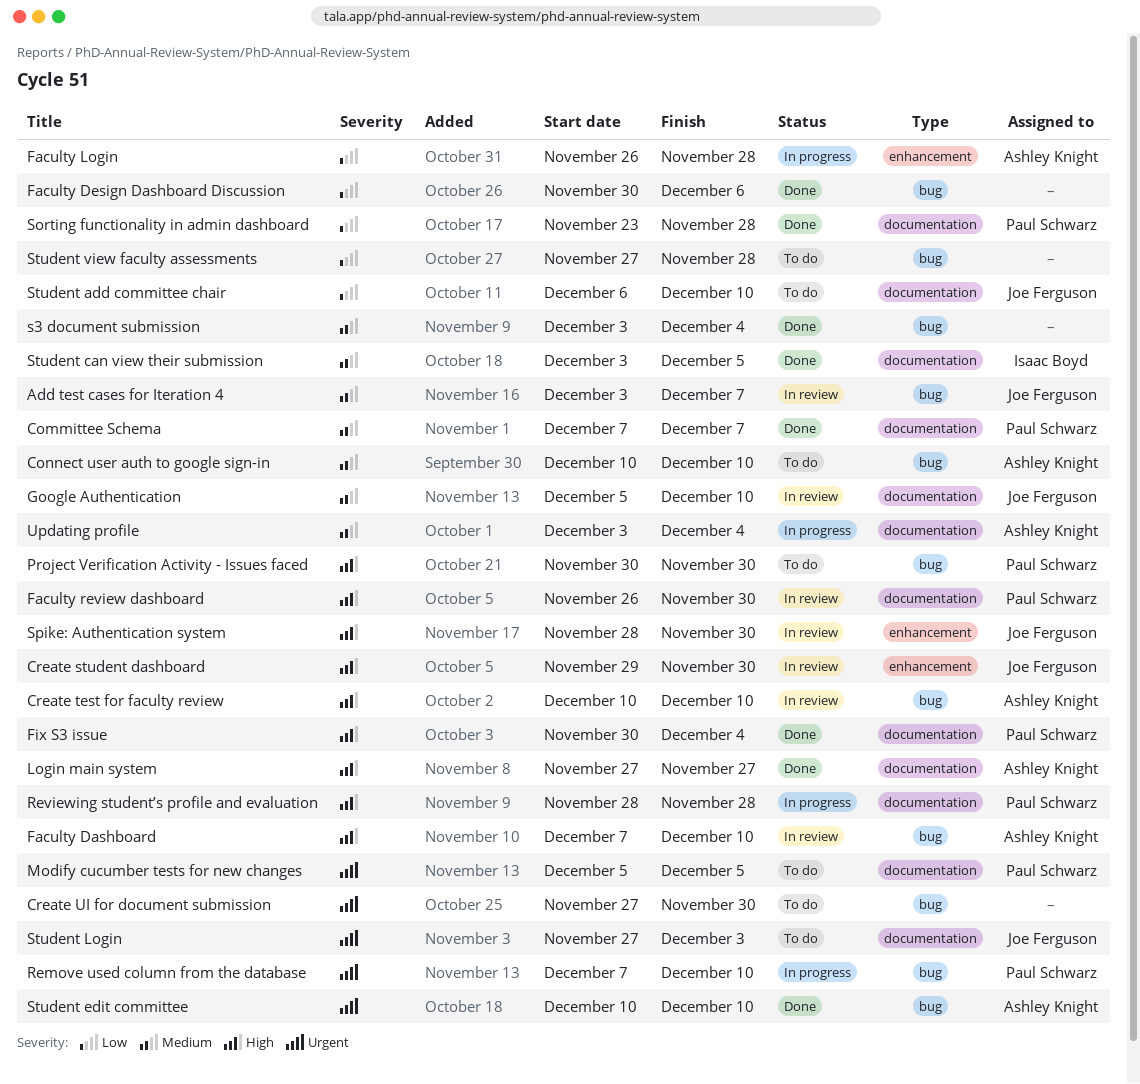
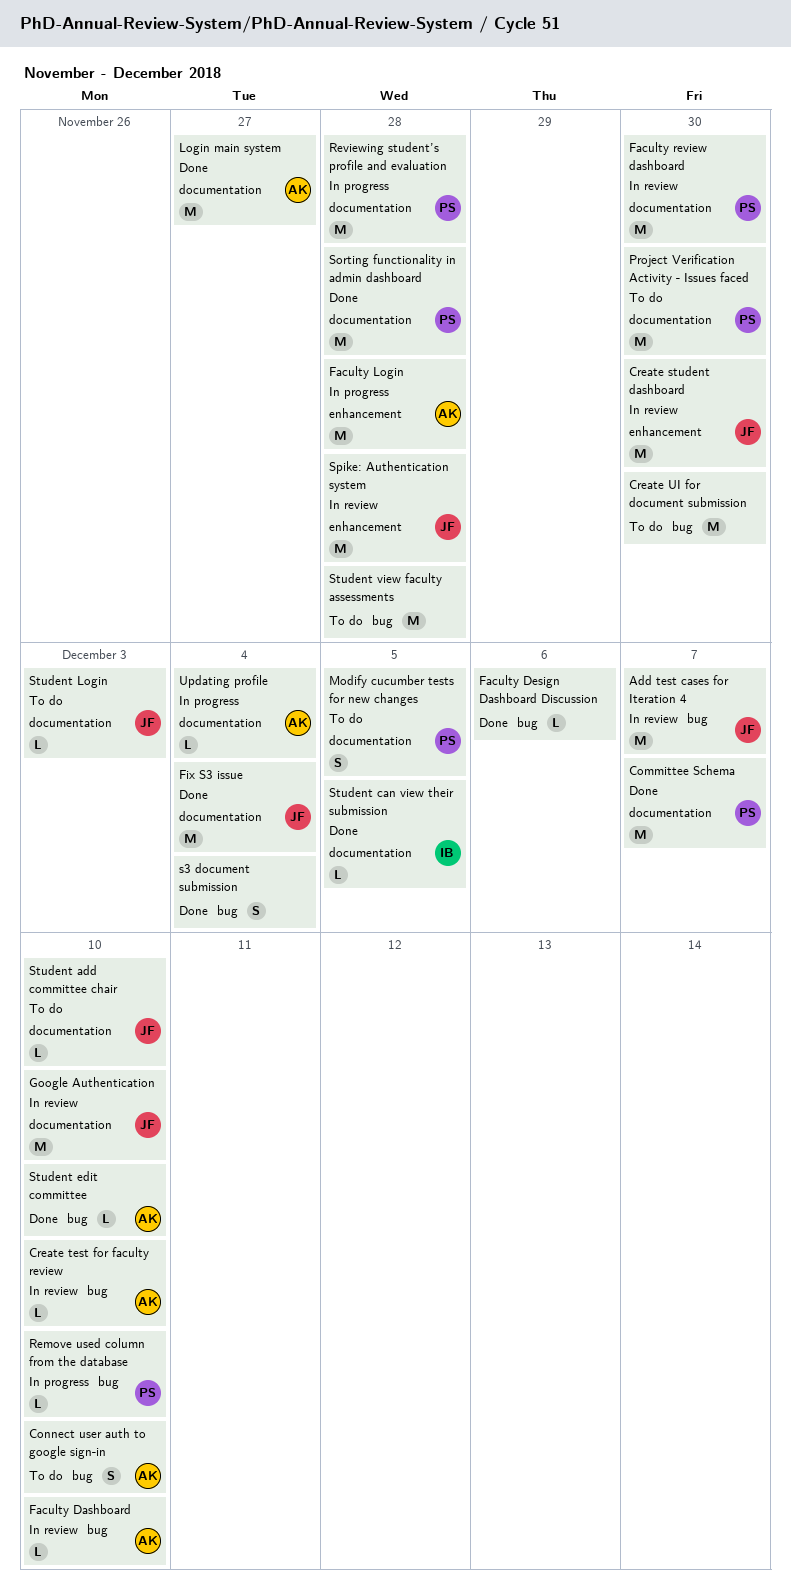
Fix S3 issue, owner: Paul Schwarz -> Joe Ferguson
Project Verification Activity - Issues faced, label: bug -> documentation
Spike: Authentication system, due: Nov 30 -> Nov 28

